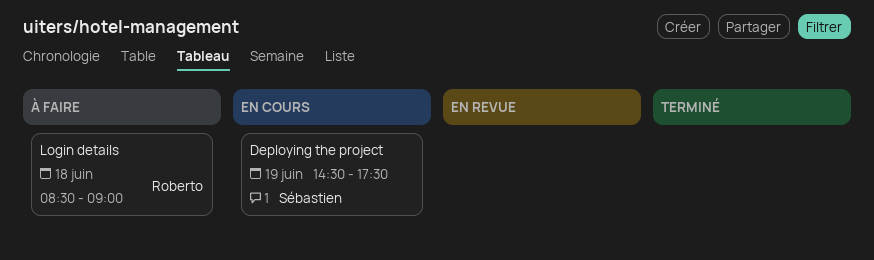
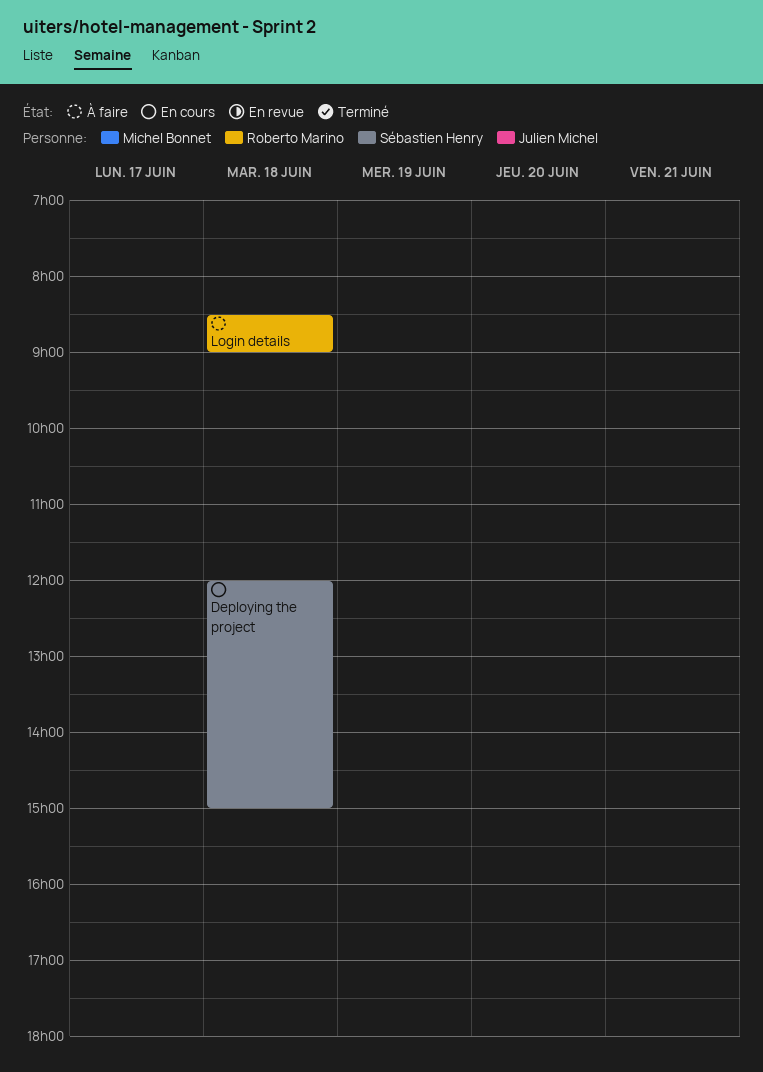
Deploying the project, day: Jun 19 -> Jun 18
Deploying the project, begins: 14:30 -> 12:00
Deploying the project, ends: 17:30 -> 15:00

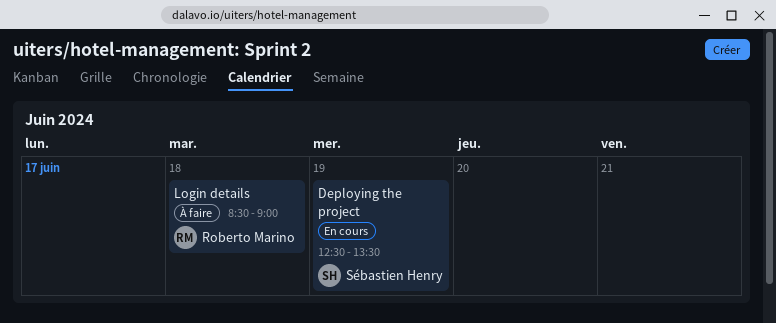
Deploying the project, day: Jun 18 -> Jun 19
Deploying the project, begins: 12:00 -> 12:30
Deploying the project, ends: 15:00 -> 13:30

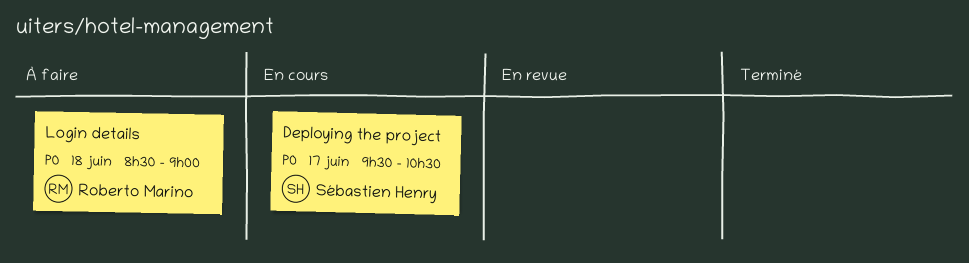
Deploying the project, day: Jun 19 -> Jun 17
Deploying the project, begins: 12:30 -> 09:30
Deploying the project, ends: 13:30 -> 10:30

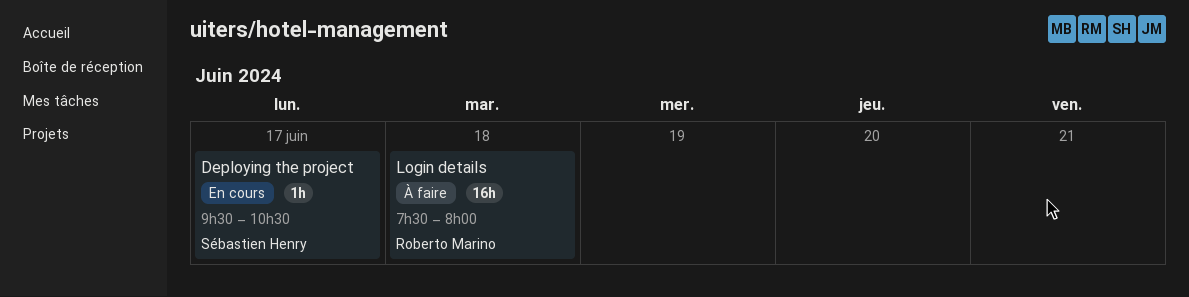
Login details, begins: 08:30 -> 07:30
Login details, ends: 09:00 -> 08:00

